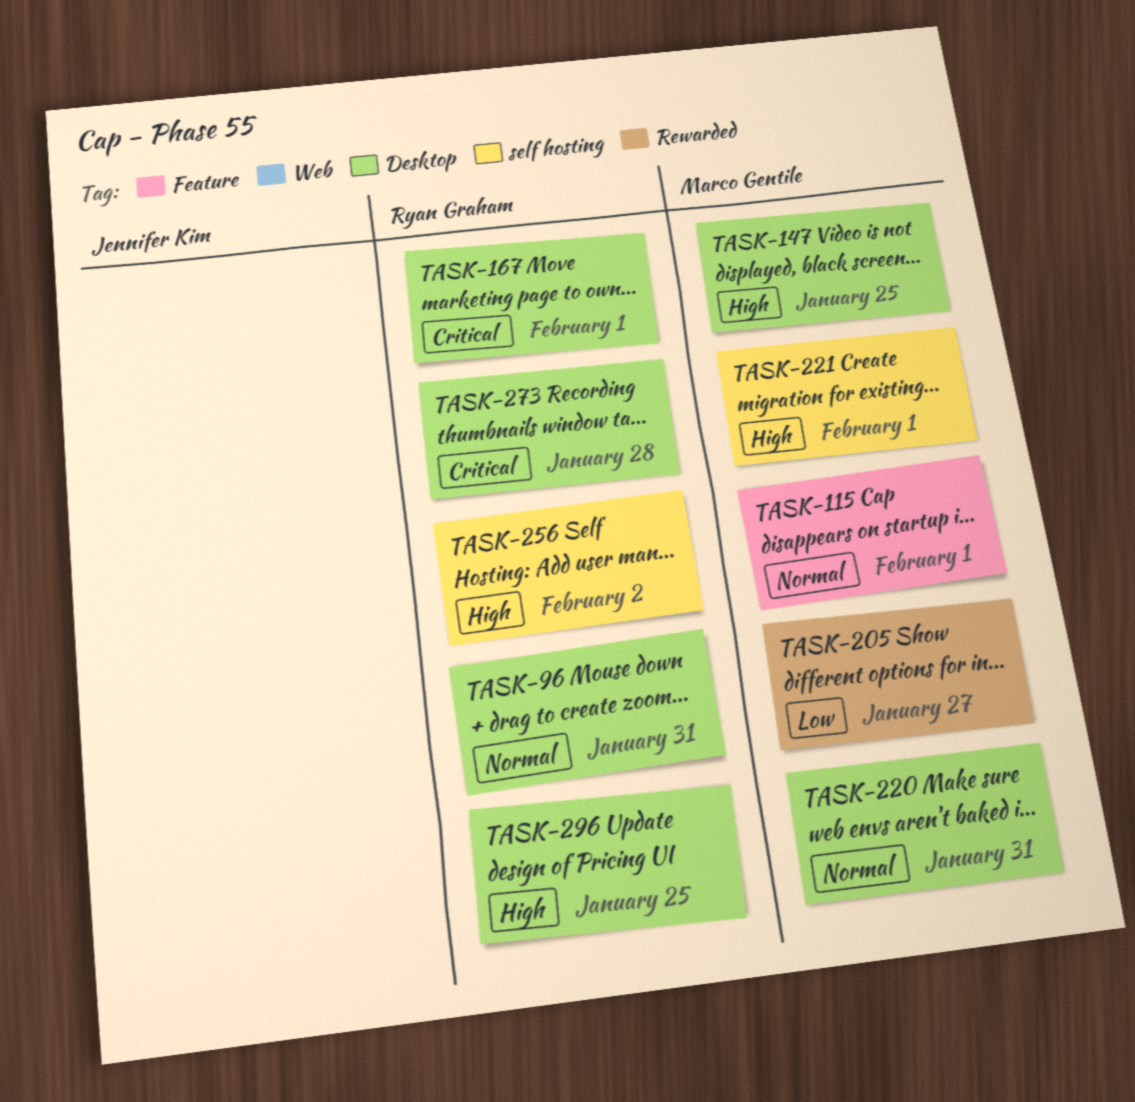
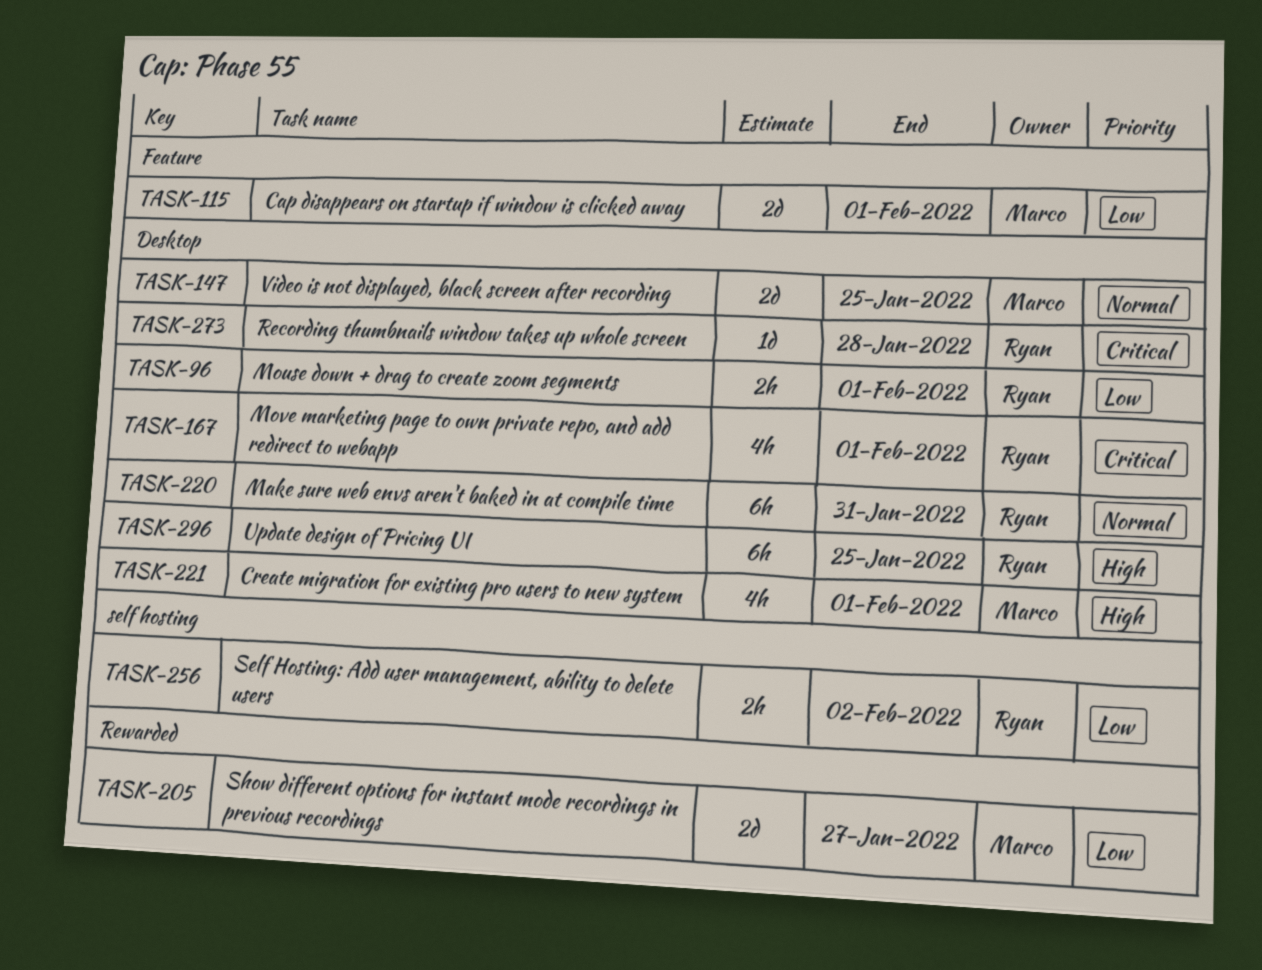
TASK-96, priority: Normal -> Low
TASK-96, due: Jan 31 -> Feb 1
TASK-115, priority: Normal -> Low
TASK-147, priority: High -> Normal
TASK-220, owner: Marco Gentile -> Ryan Graham
TASK-221, label: self hosting -> Desktop
TASK-256, priority: High -> Low

